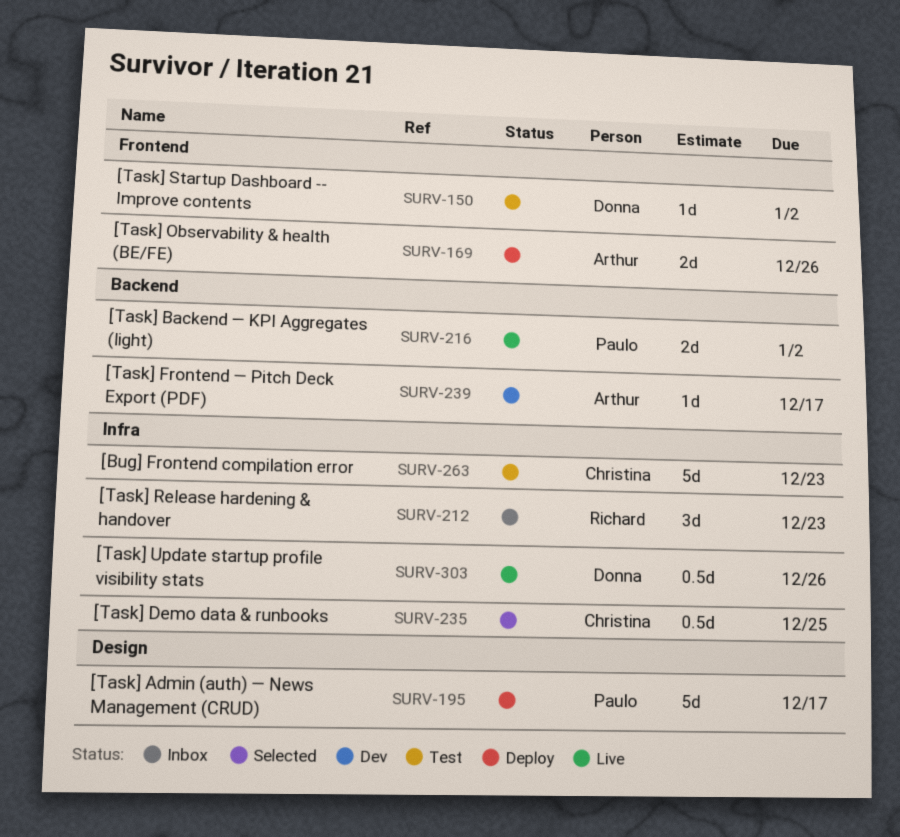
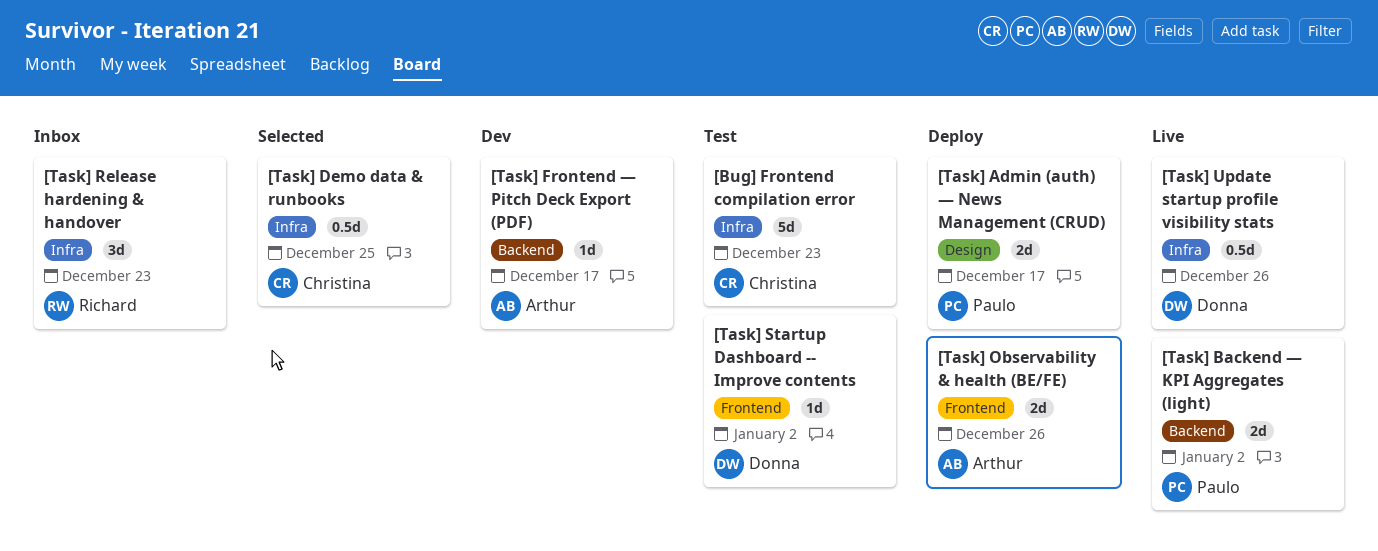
[Task] Admin (auth) — News Management (CRUD), estimate: 5d -> 2d

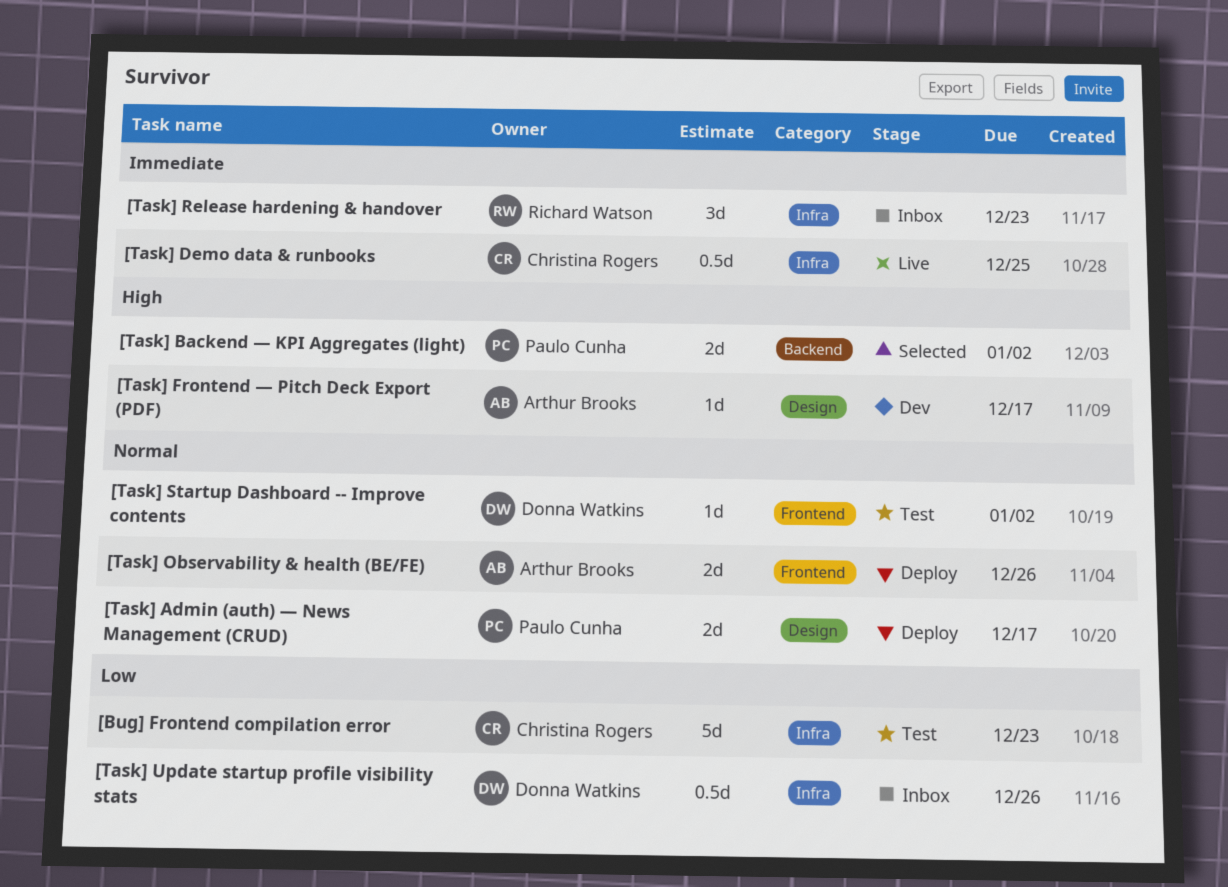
[Task] Backend — KPI Aggregates (light), status: Live -> Selected
[Task] Demo data & runbooks, status: Selected -> Live
[Task] Frontend — Pitch Deck Export (PDF), label: Backend -> Design
[Task] Update startup profile visibility stats, status: Live -> Inbox

